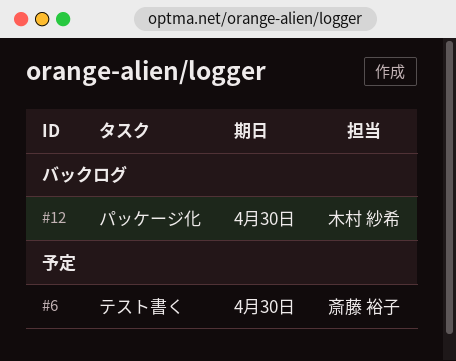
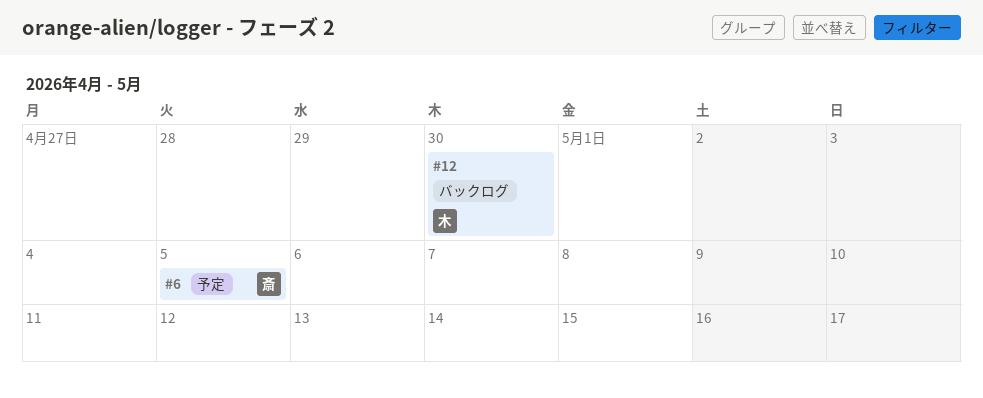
#6, due: Apr 30 -> May 5

